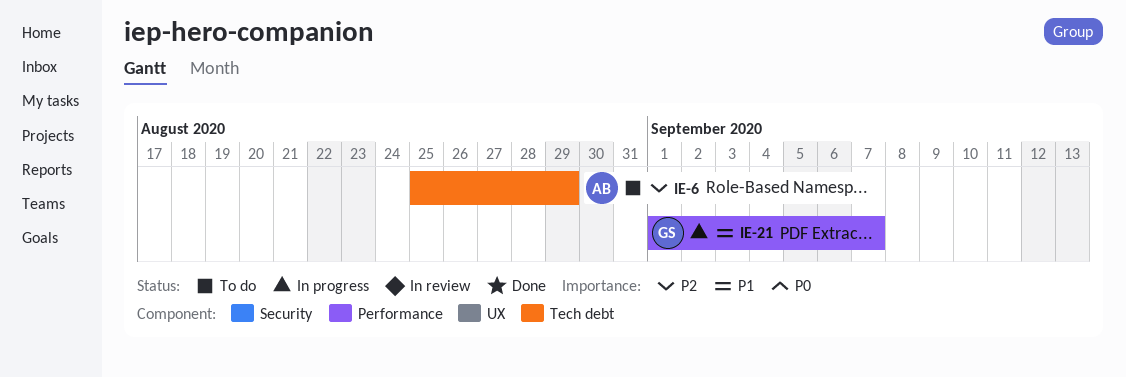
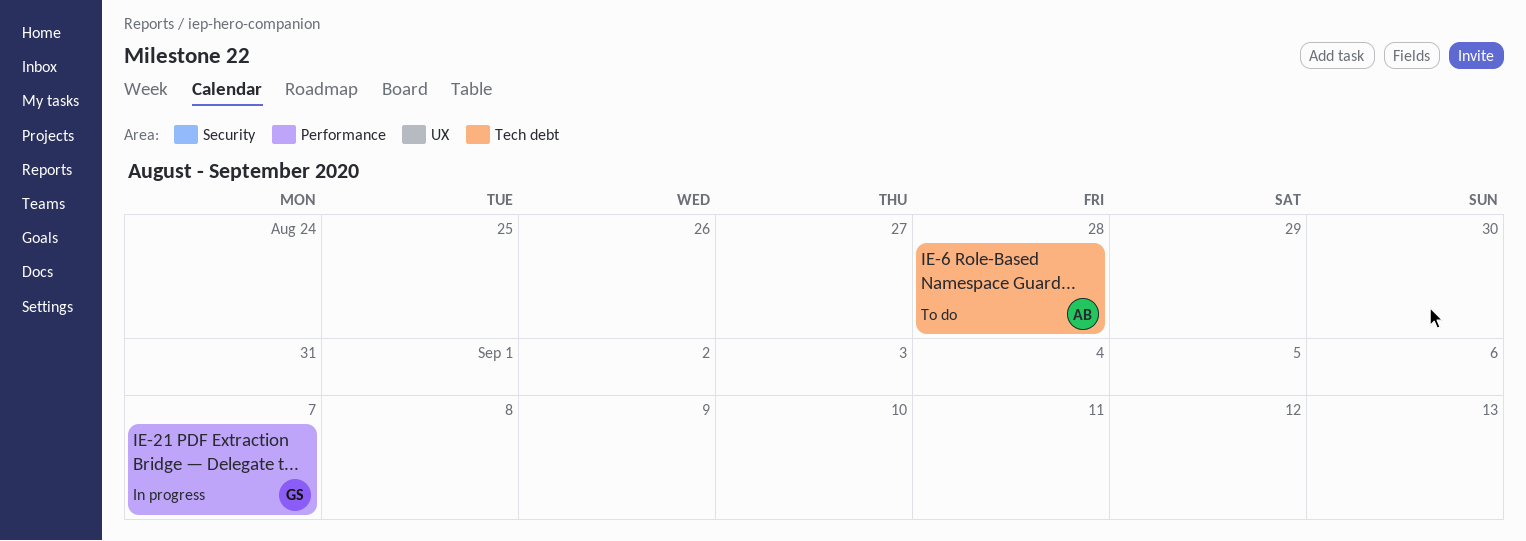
IE-6, due: Aug 29 -> Aug 28

